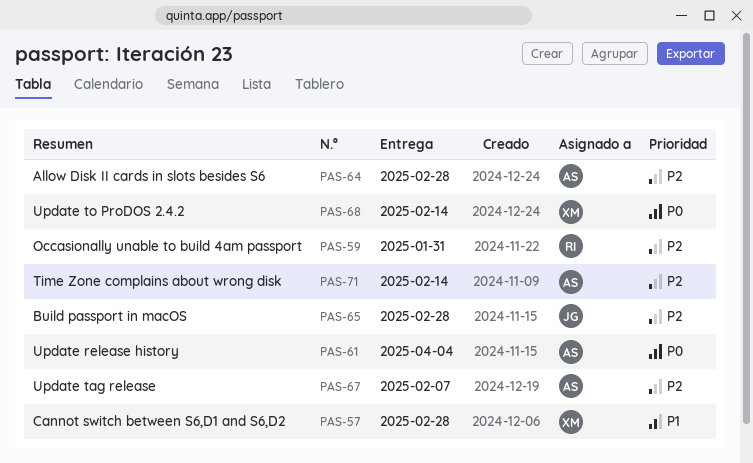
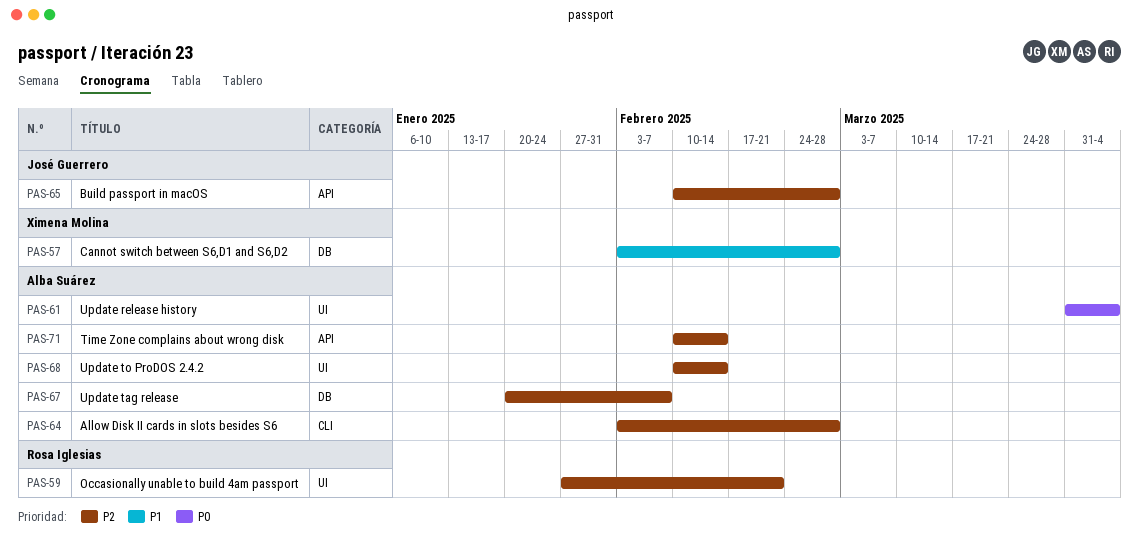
PAS-59, due: Jan 31 -> Feb 21
PAS-68, owner: Ximena Molina -> Alba Suárez
PAS-68, priority: P0 -> P2

